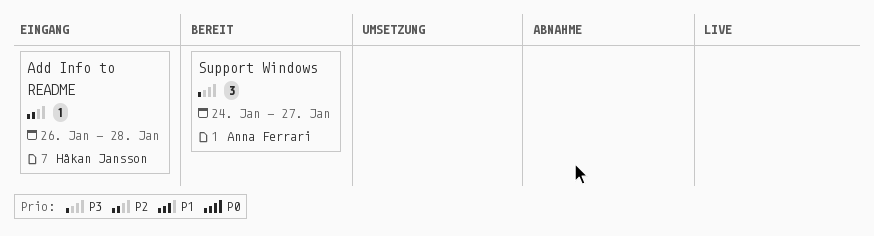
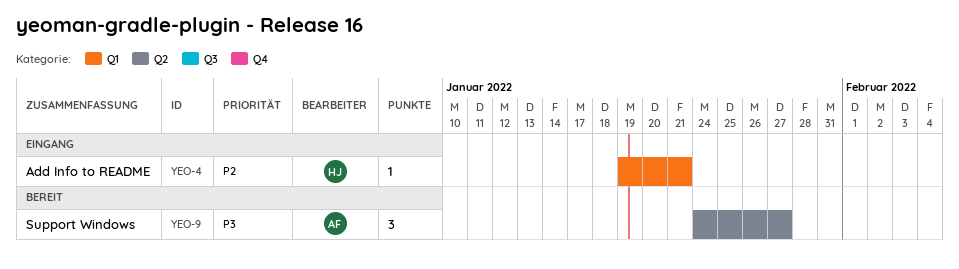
Add Info to README, start: Jan 26 -> Jan 19
Add Info to README, due: Jan 28 -> Jan 21

